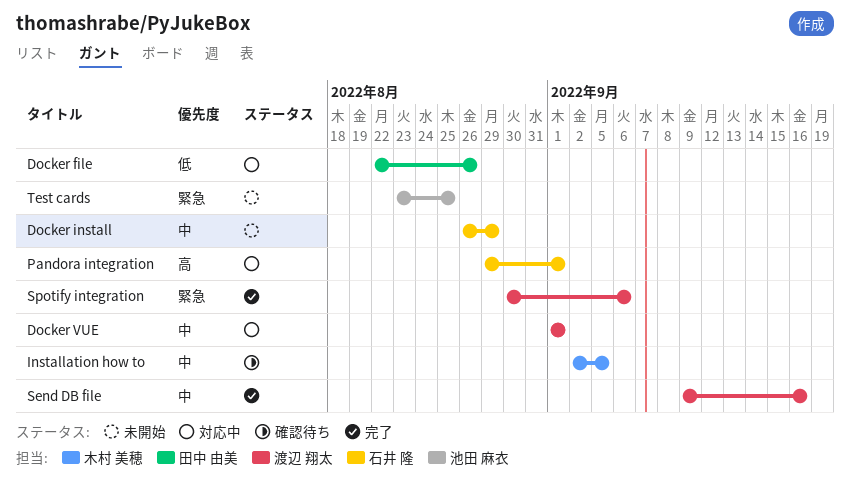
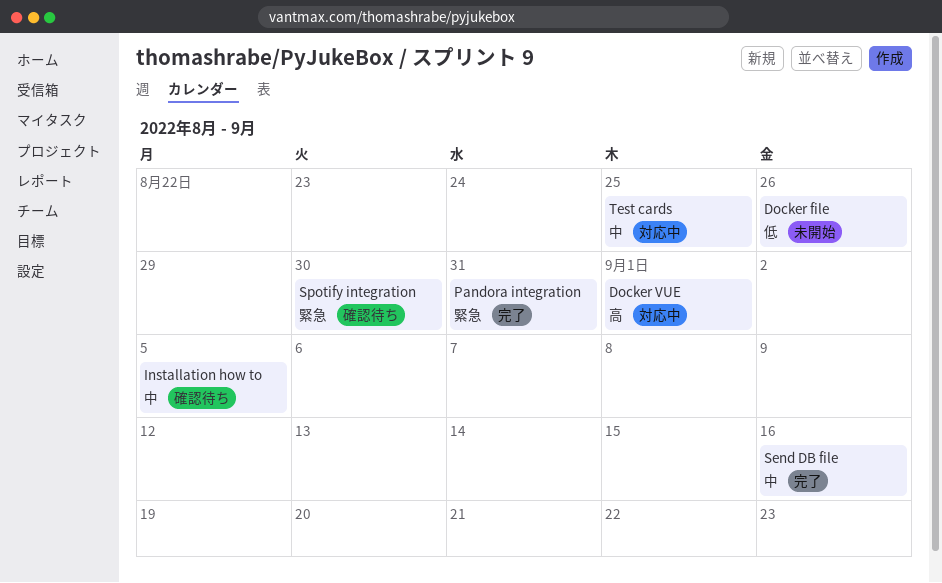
Docker file, status: 対応中 -> 未開始
Docker install: present -> none
Docker VUE, priority: 中 -> 高
Pandora integration, status: 対応中 -> 完了
Pandora integration, priority: 高 -> 緊急
Pandora integration, due: Sep 1 -> Aug 31
Spotify integration, status: 完了 -> 確認待ち
Spotify integration, due: Sep 6 -> Aug 30
Test cards, status: 未開始 -> 対応中
Test cards, priority: 緊急 -> 中

